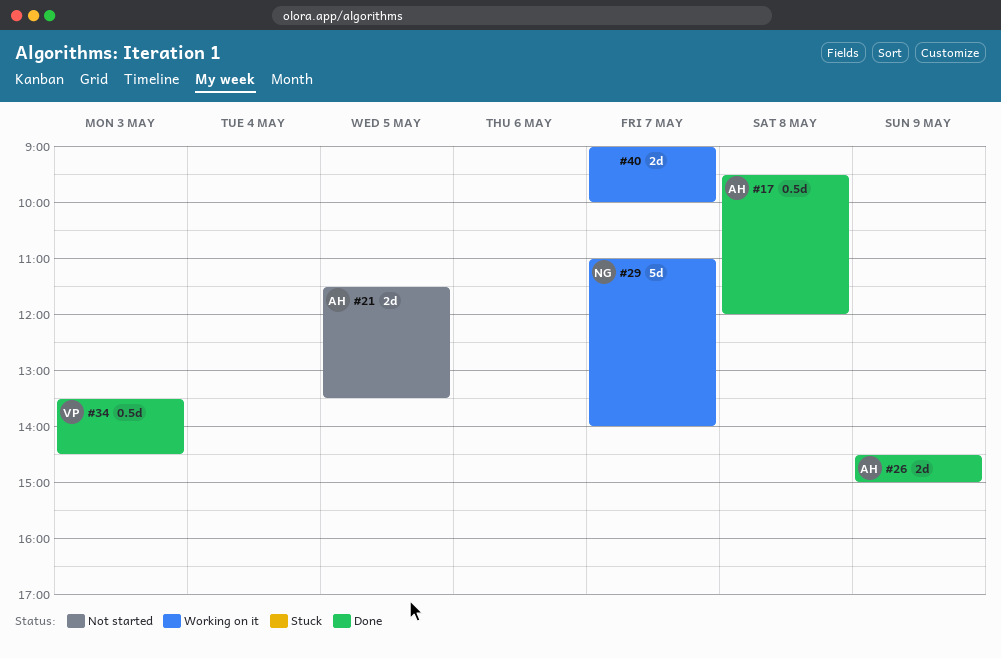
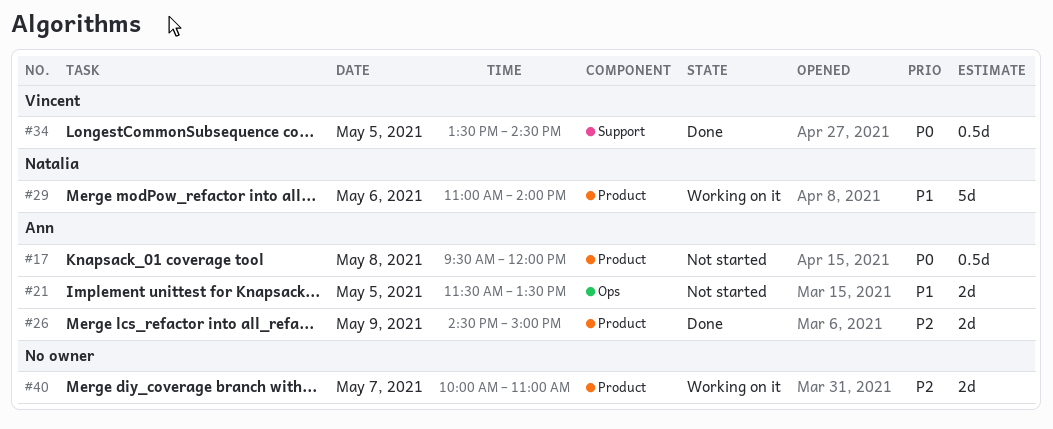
#17, status: Done -> Not started
#29, day: May 7 -> May 6
#34, day: May 3 -> May 5
#40, begins: 09:00 -> 10:00
#40, ends: 10:00 -> 11:00

